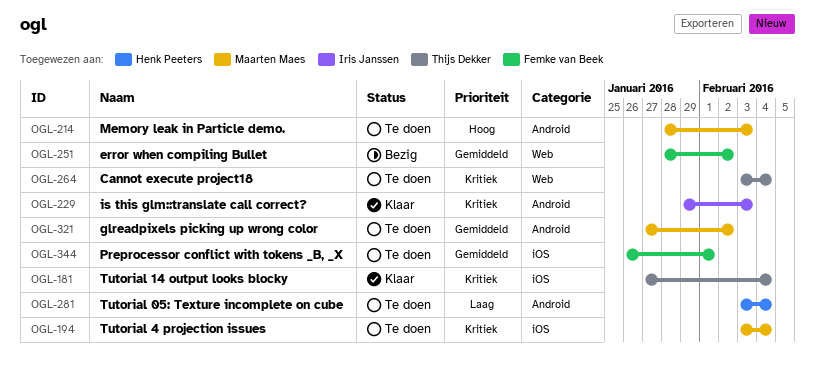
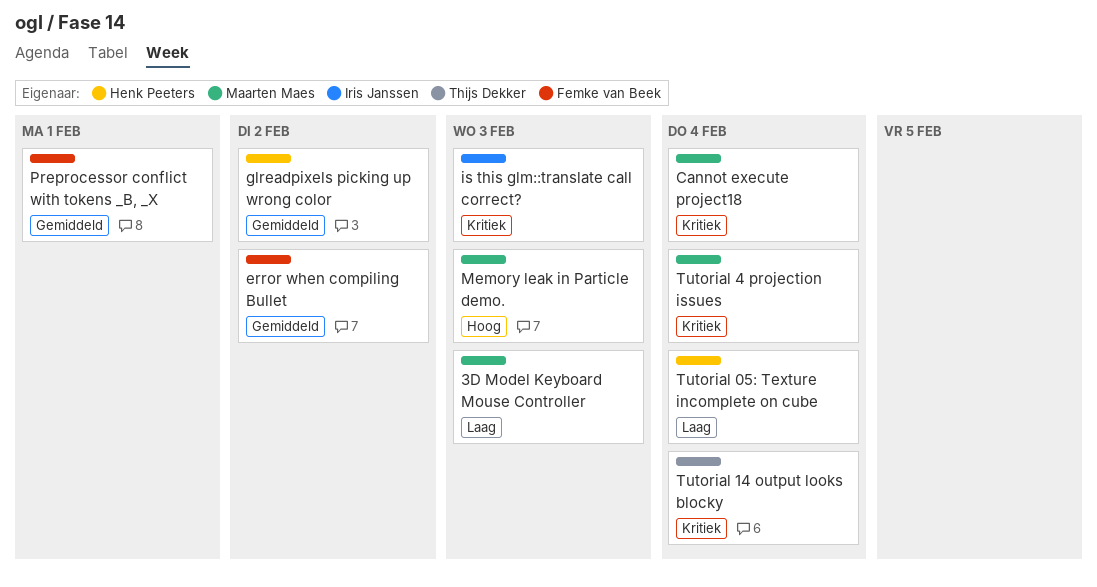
3D Model Keyboard Mouse Controller: none -> present
Cannot execute project18, owner: Thijs Dekker -> Maarten Maes
glreadpixels picking up wrong color, owner: Maarten Maes -> Henk Peeters

